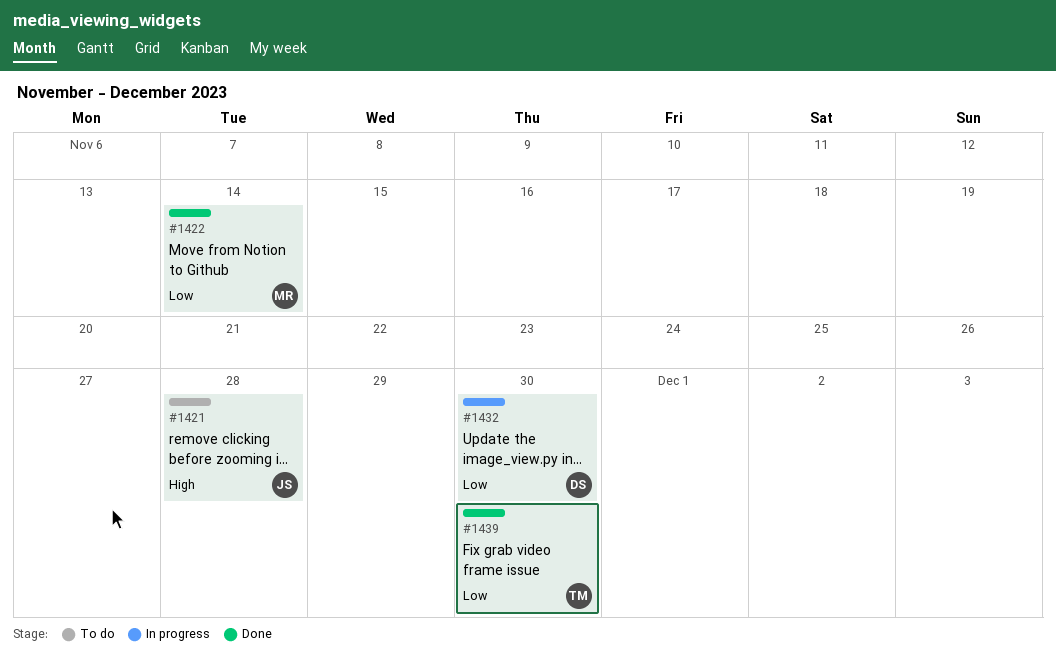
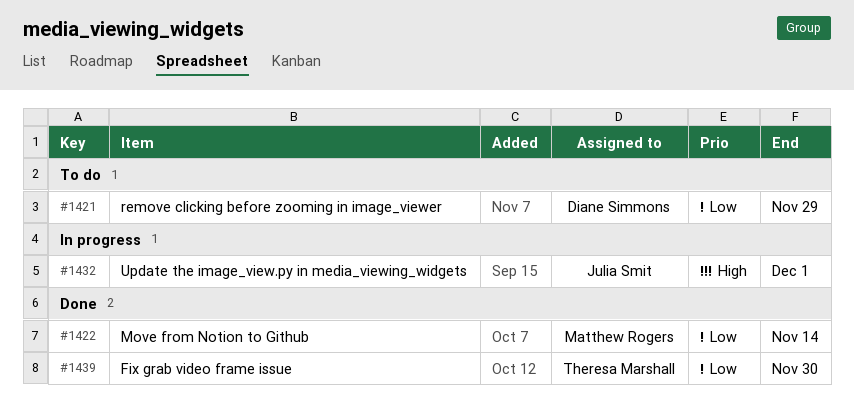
#1421, owner: Julia Smit -> Diane Simmons
#1421, priority: High -> Low
#1421, due: Nov 28 -> Nov 29
#1432, owner: Diane Simmons -> Julia Smit
#1432, priority: Low -> High
#1432, due: Nov 30 -> Dec 1

